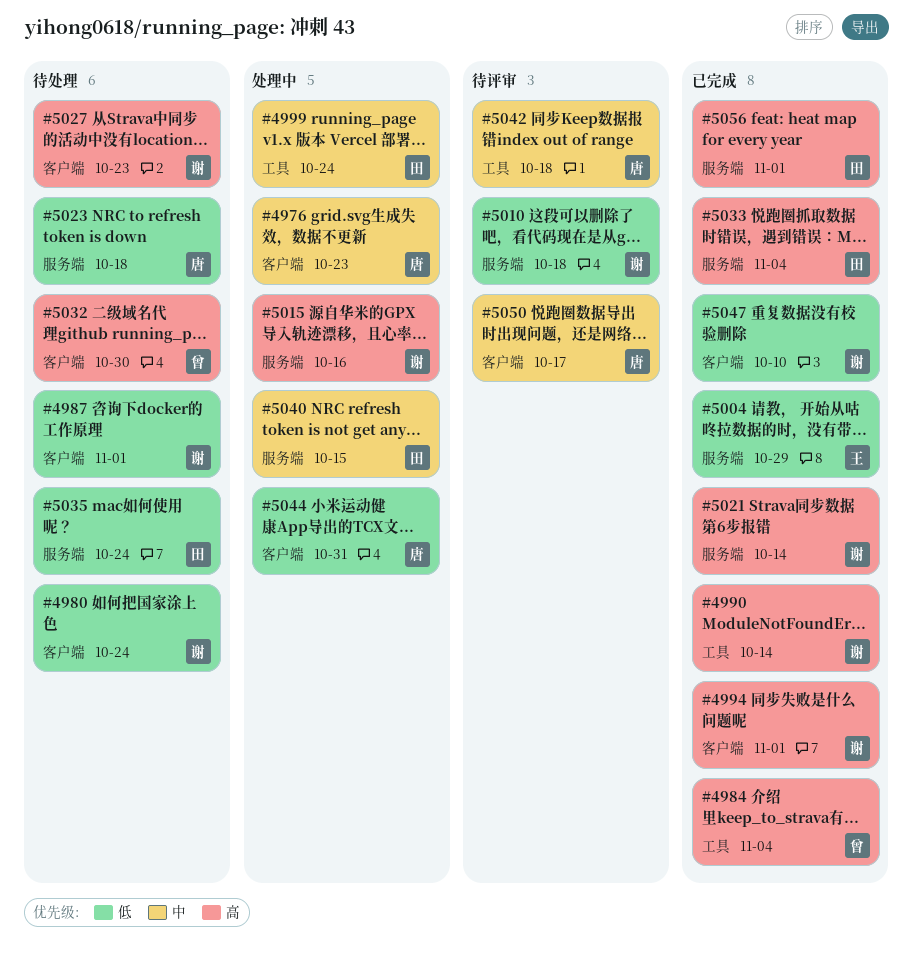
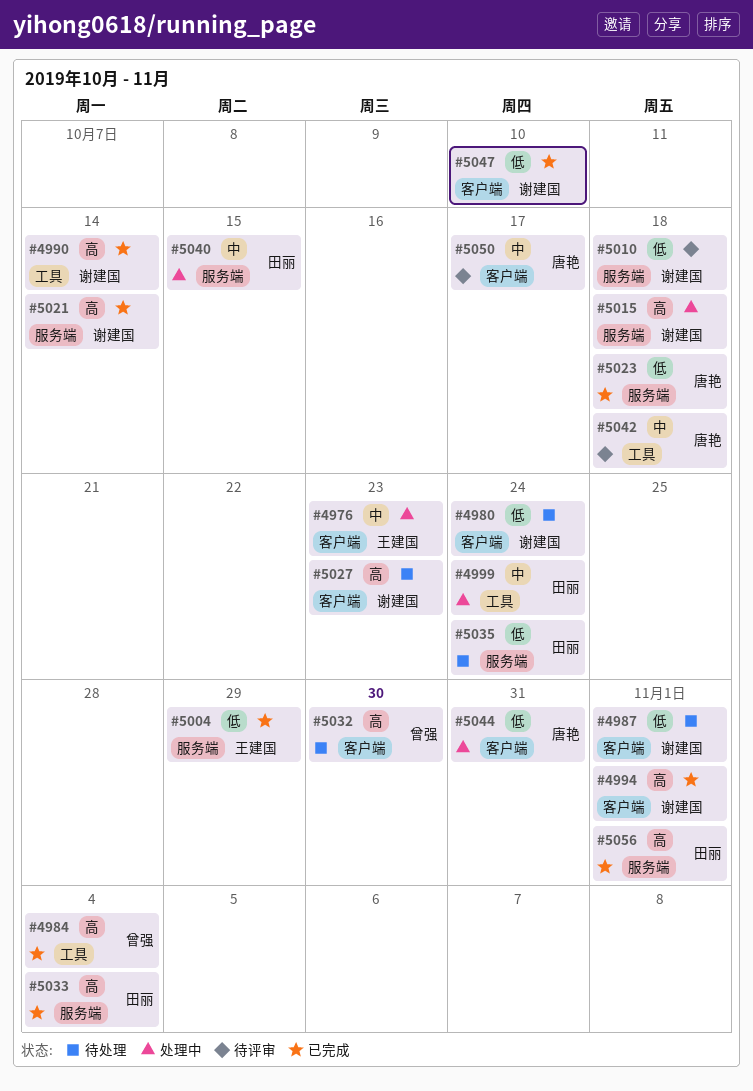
#4976, owner: 唐艳 -> 王建国
#5015, due: Oct 16 -> Oct 18
#5023, status: 待处理 -> 已完成

